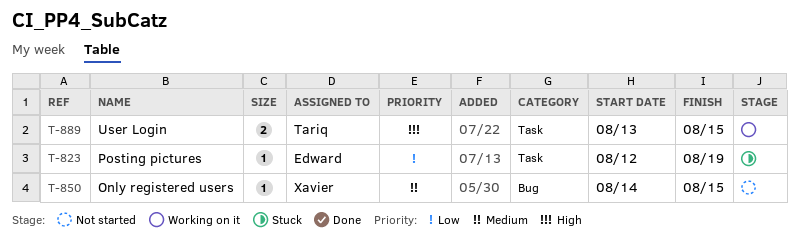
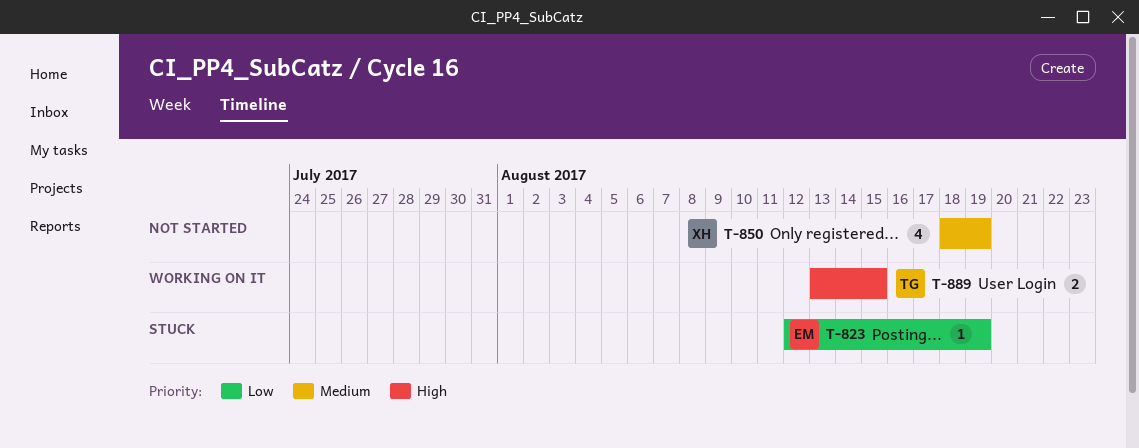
T-850, estimate: 1 -> 4
T-850, start: Aug 14 -> Aug 18
T-850, due: Aug 15 -> Aug 19

